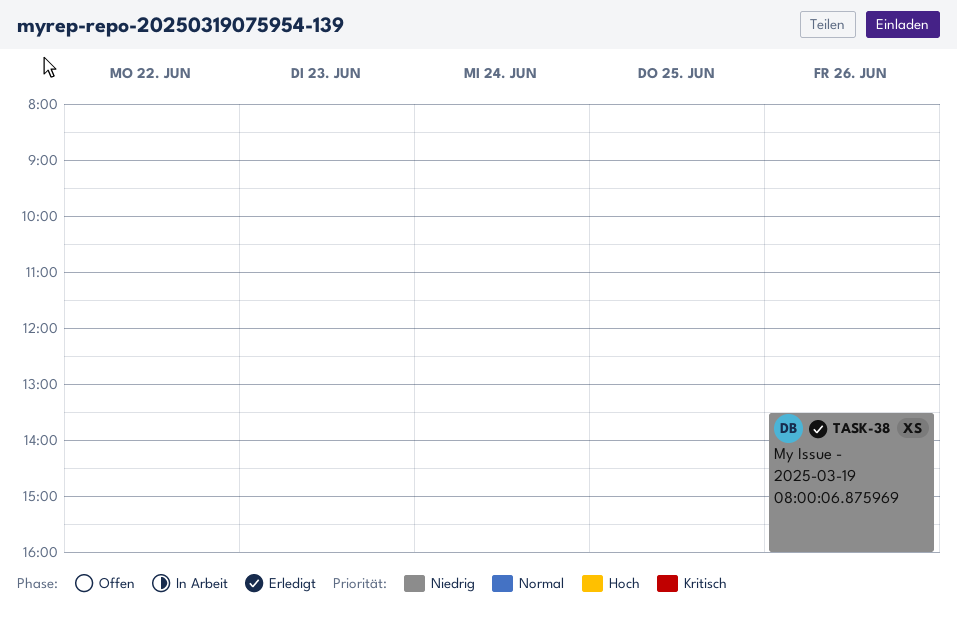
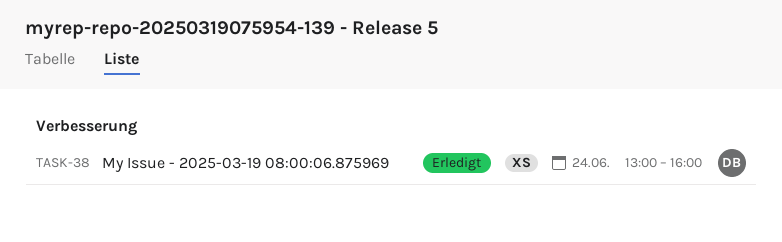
TASK-38, day: Jun 26 -> Jun 24
TASK-38, begins: 13:30 -> 13:00

